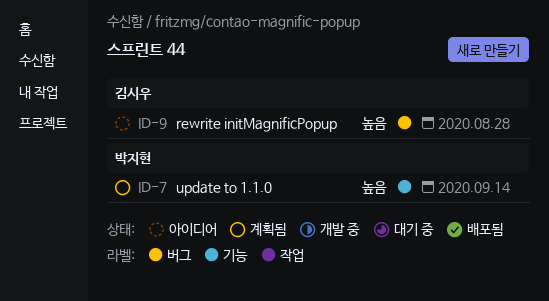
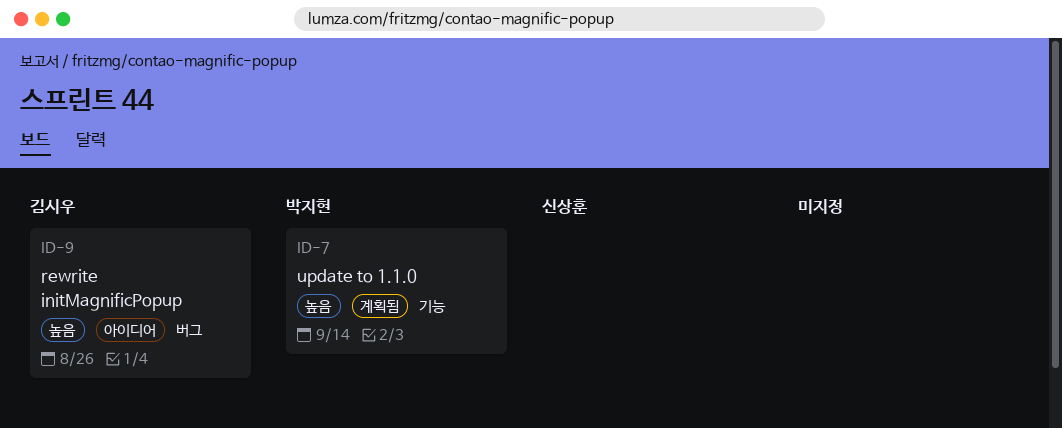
ID-9, due: Aug 28 -> Aug 26

